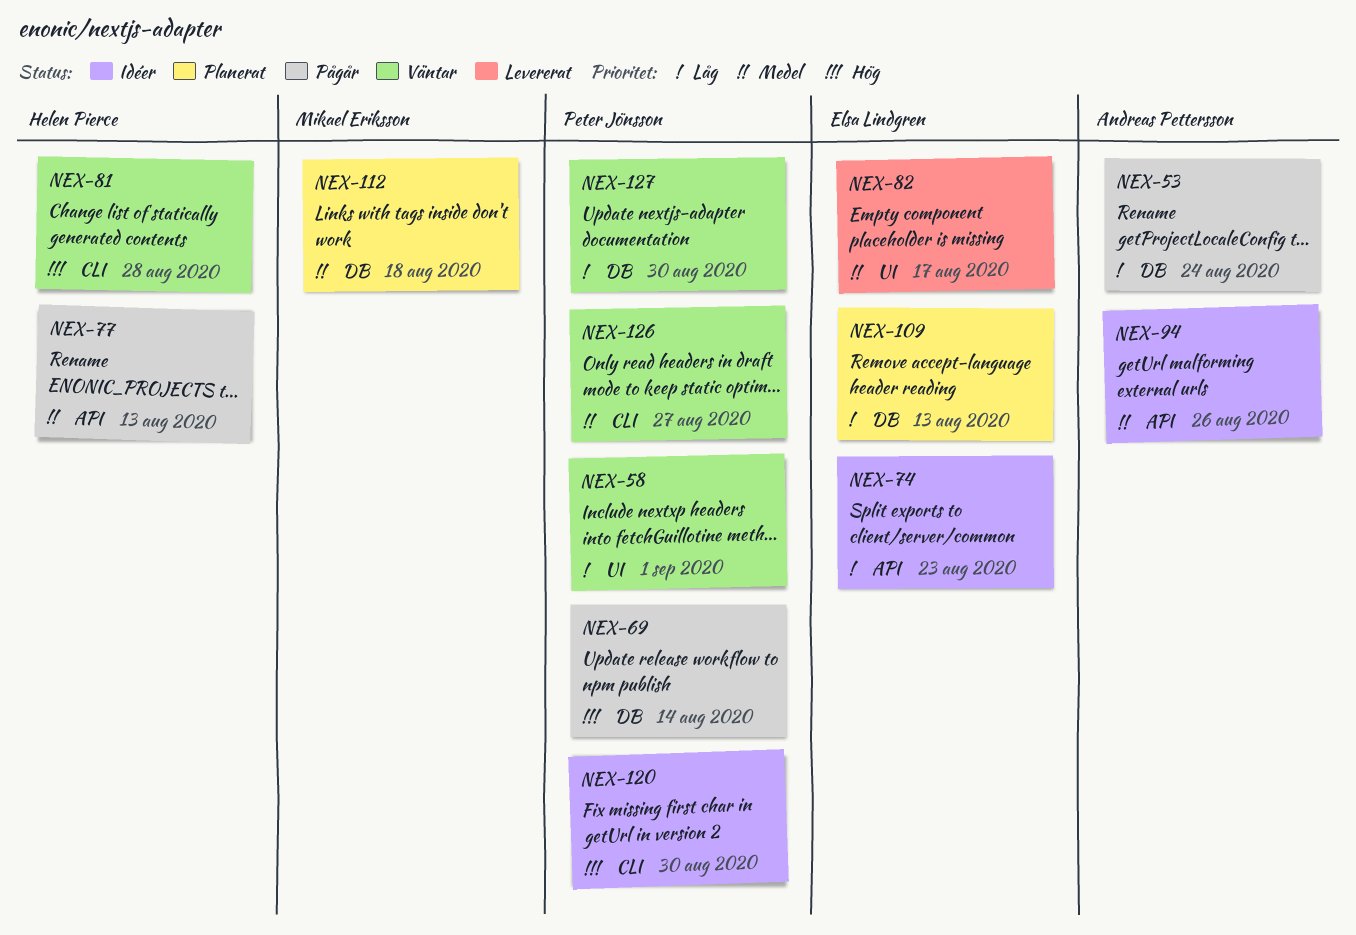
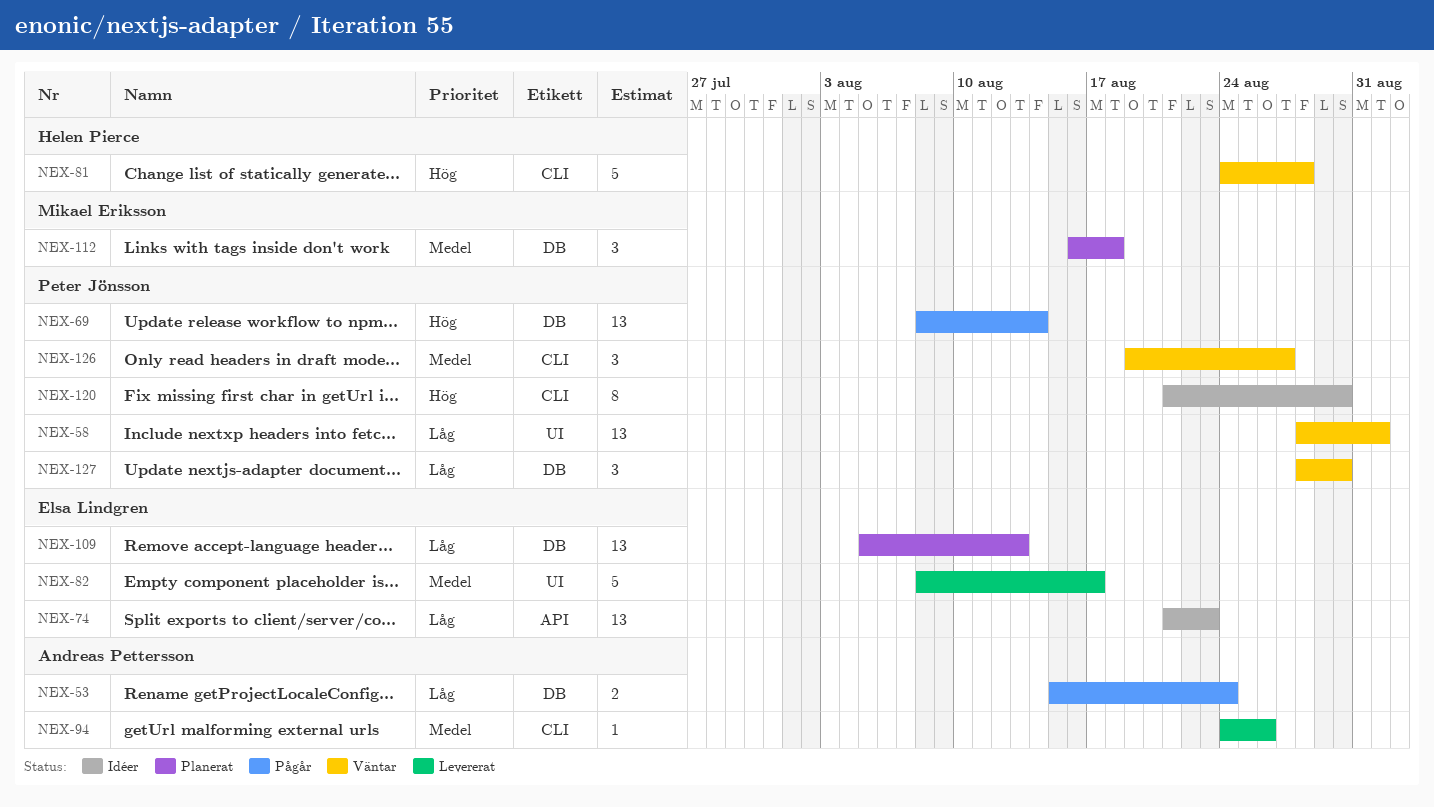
NEX-77: present -> none
NEX-94, status: Idéer -> Levererat
NEX-94, label: API -> CLI

